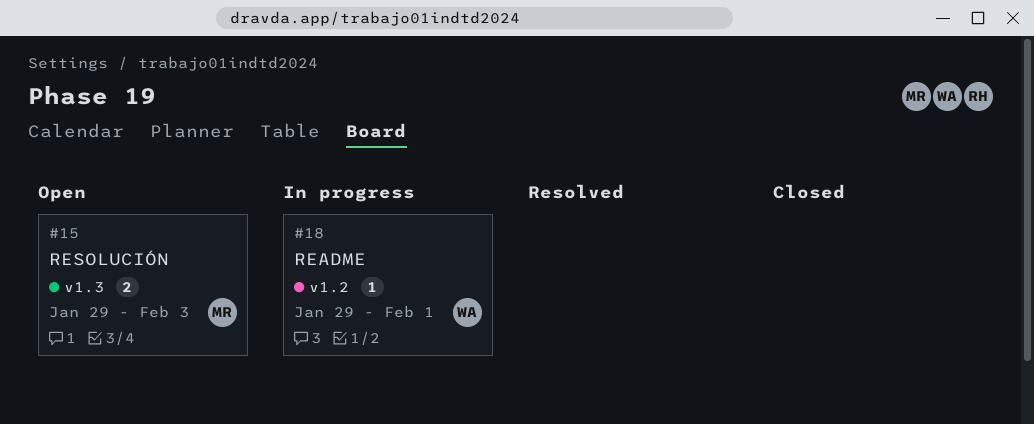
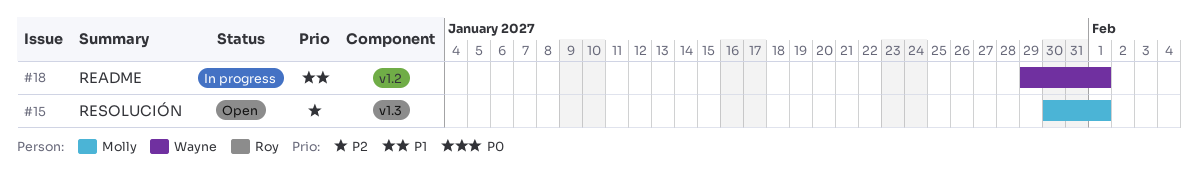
#15, start: Jan 29 -> Jan 30
#15, due: Feb 3 -> Feb 1

